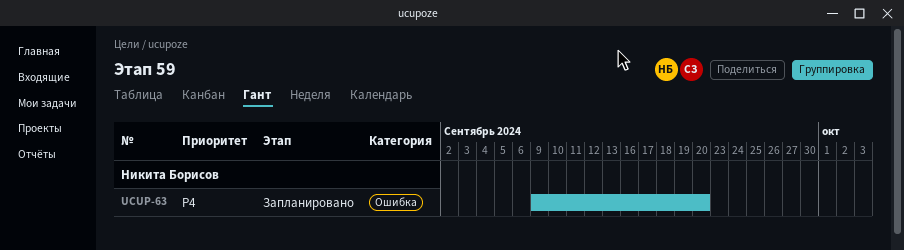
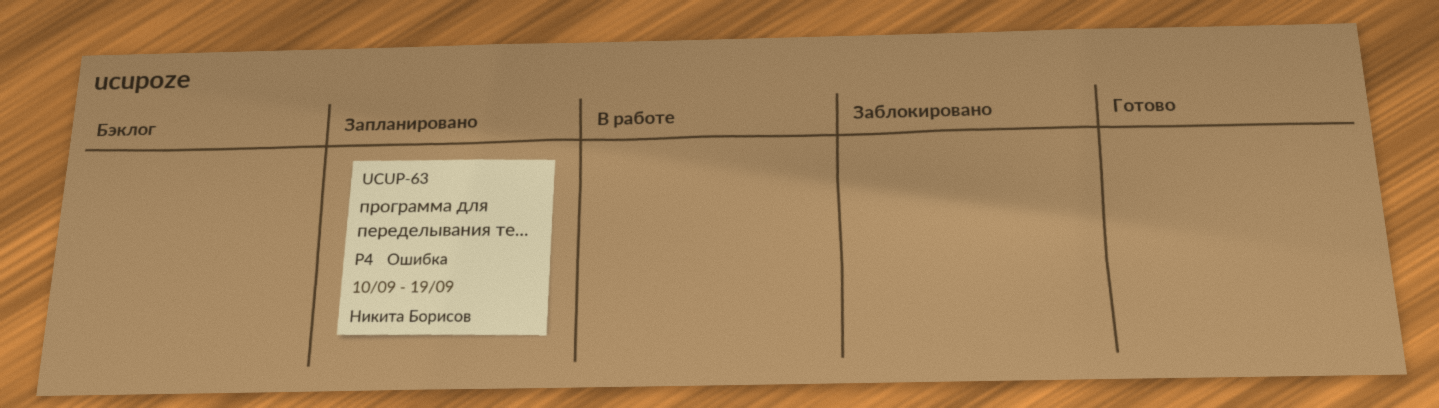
UCUP-63, start: Sep 9 -> Sep 10
UCUP-63, due: Sep 20 -> Sep 19

